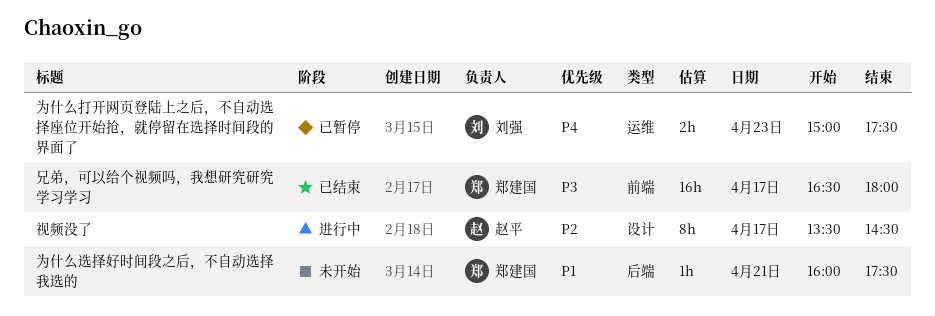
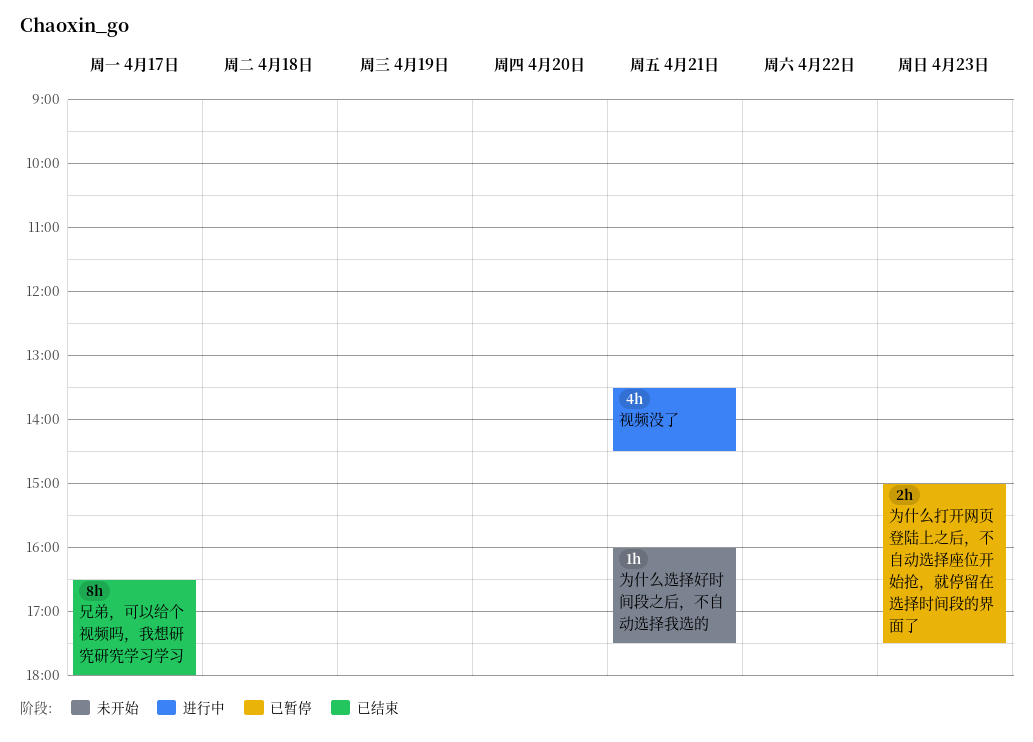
兄弟，可以给个视频吗，我想研究研究学习学习, estimate: 16h -> 8h
视频没了, estimate: 8h -> 4h
视频没了, day: Apr 17 -> Apr 21

